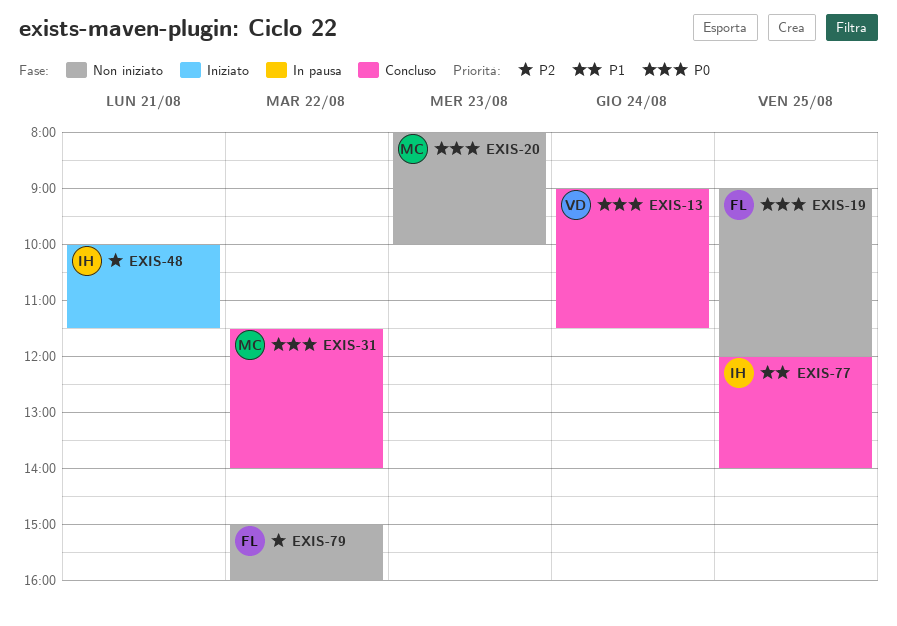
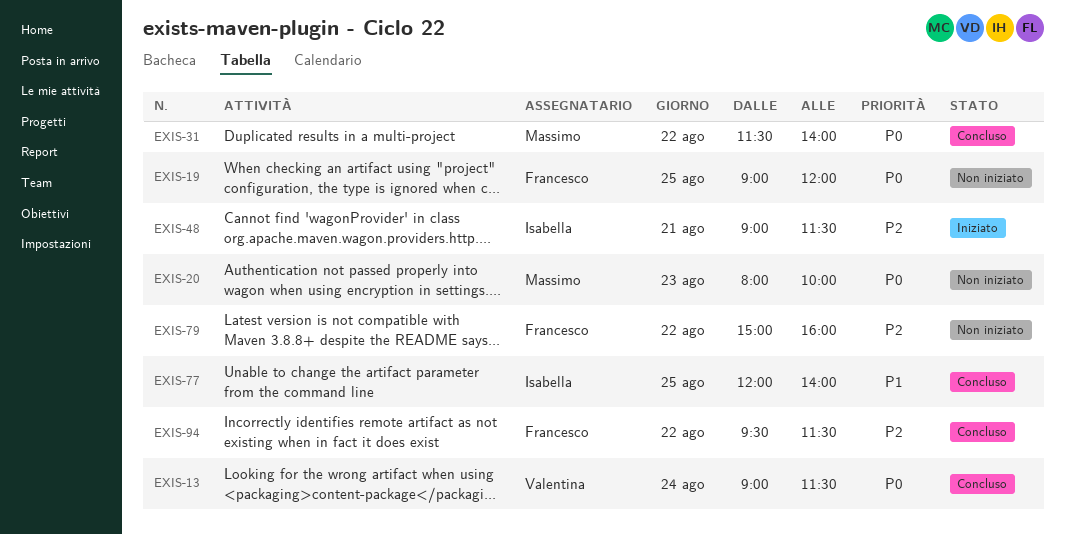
EXIS-48, begins: 10:00 -> 09:00
EXIS-94: none -> present

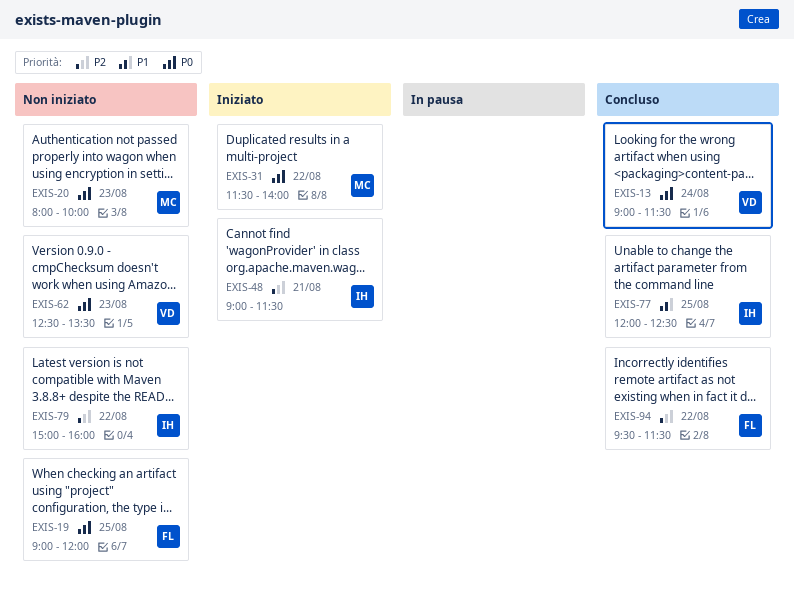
EXIS-31, status: Concluso -> Iniziato
EXIS-62: none -> present
EXIS-77, ends: 14:00 -> 12:30
EXIS-79, owner: Francesco -> Isabella

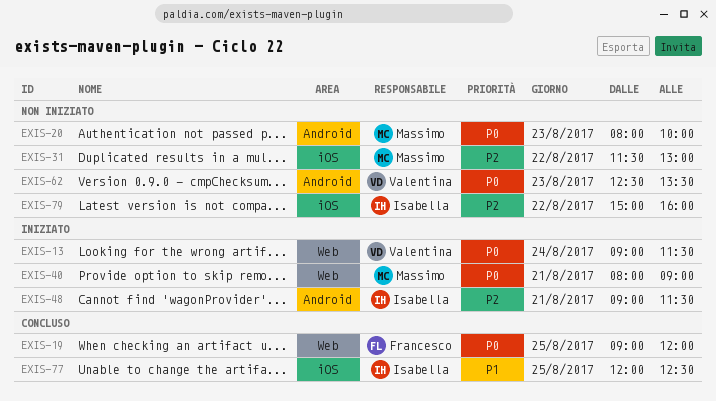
EXIS-13, status: Concluso -> Iniziato
EXIS-19, status: Non iniziato -> Concluso
EXIS-31, status: Iniziato -> Non iniziato
EXIS-31, priority: P0 -> P2
EXIS-31, ends: 14:00 -> 13:00
EXIS-40: none -> present
EXIS-94: present -> none

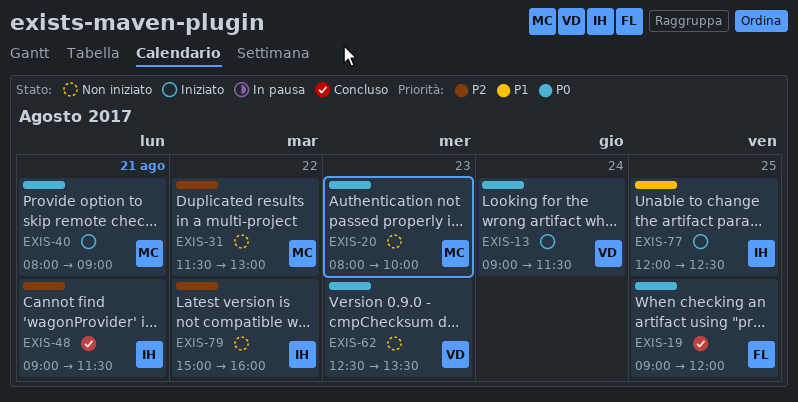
EXIS-48, status: Iniziato -> Concluso
EXIS-77, status: Concluso -> Iniziato

